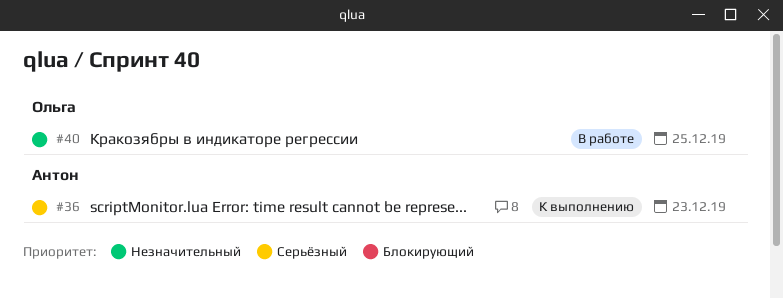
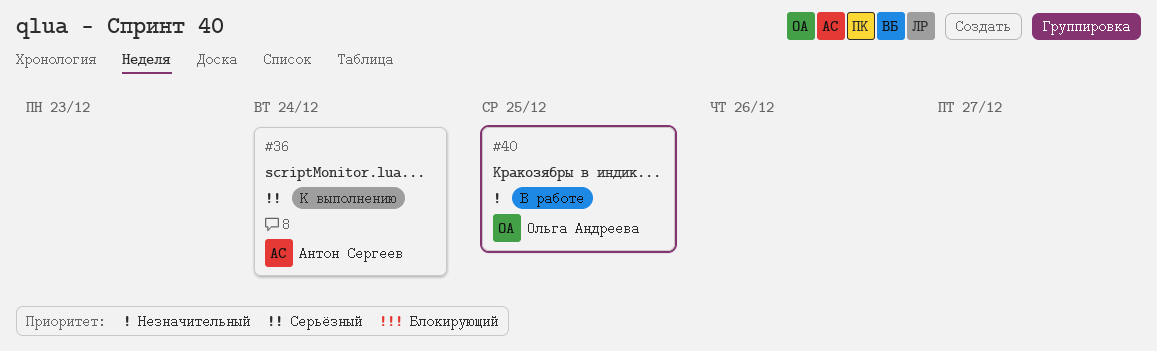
#36, due: Dec 23 -> Dec 24

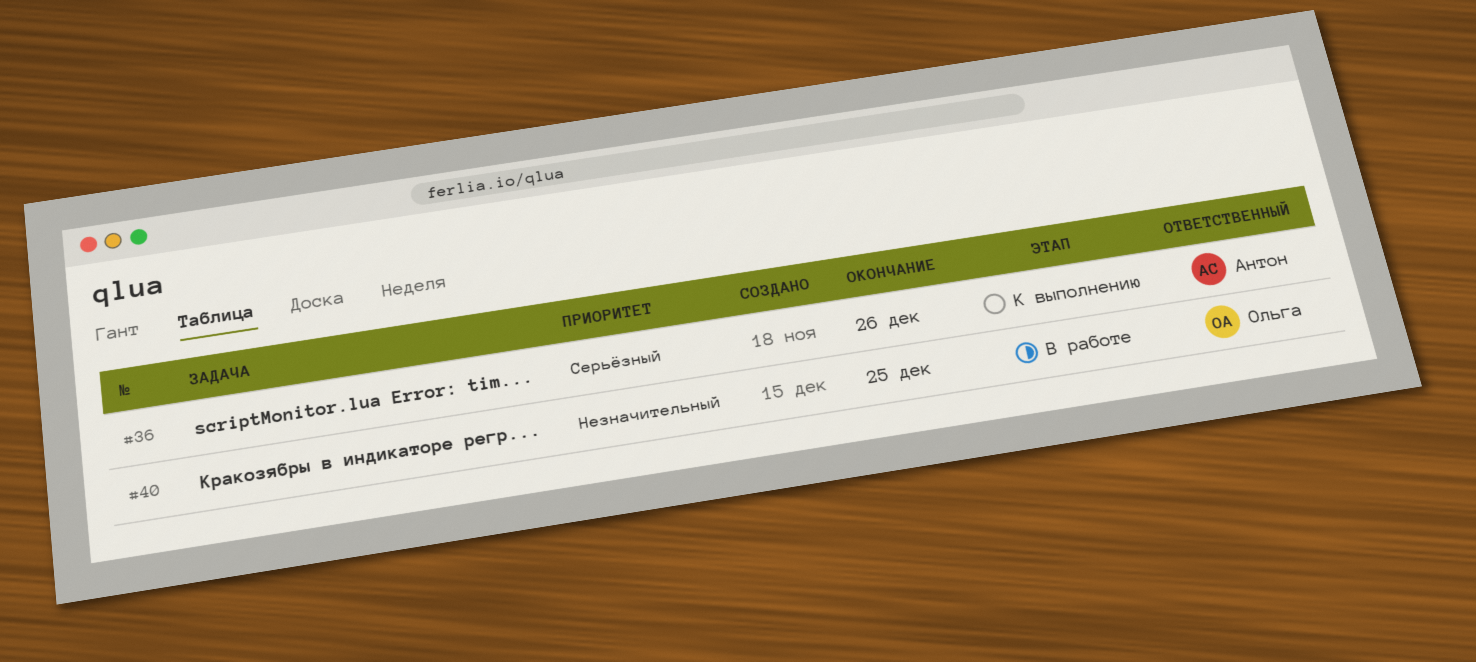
#36, due: Dec 24 -> Dec 26

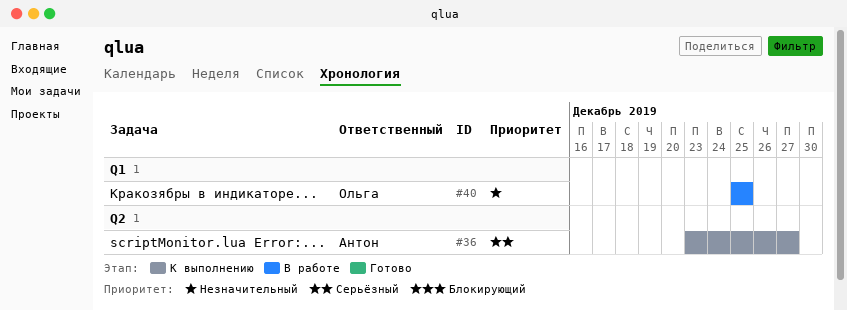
#36, due: Dec 26 -> Dec 27

